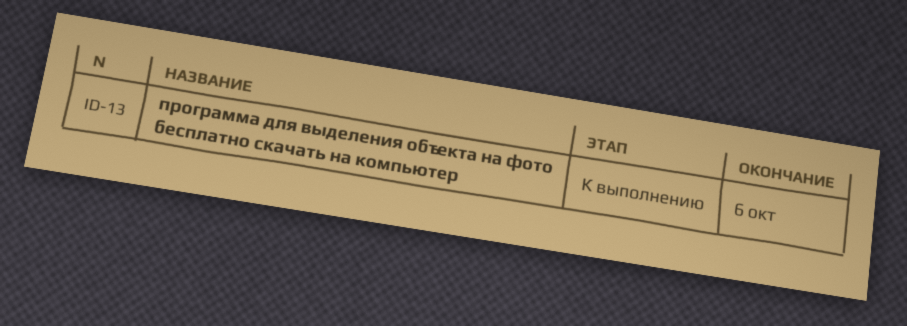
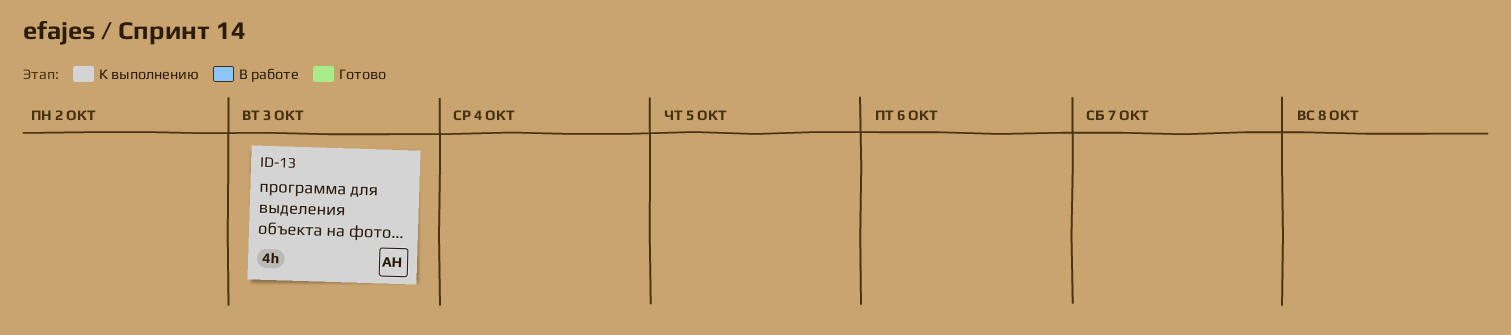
ID-13, due: Oct 6 -> Oct 3

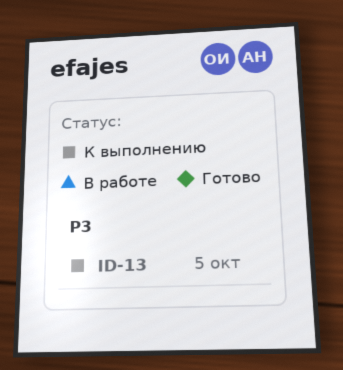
ID-13, due: Oct 3 -> Oct 5

